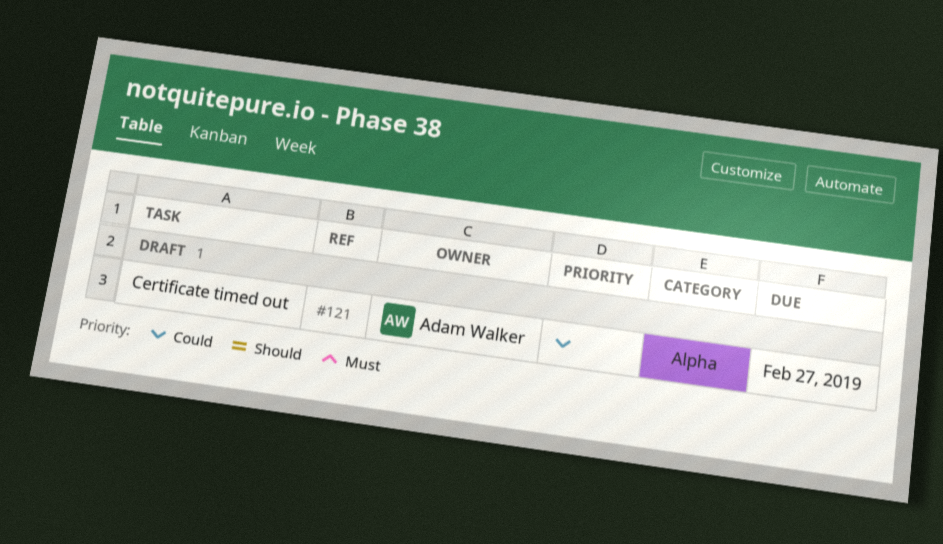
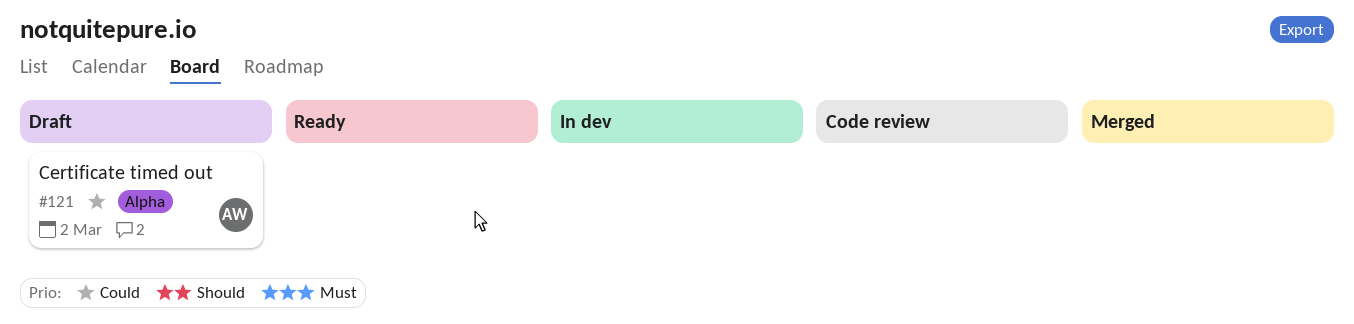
#121, due: Feb 27 -> Mar 2

